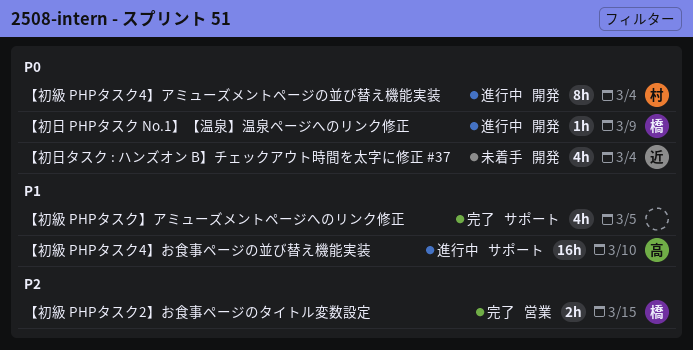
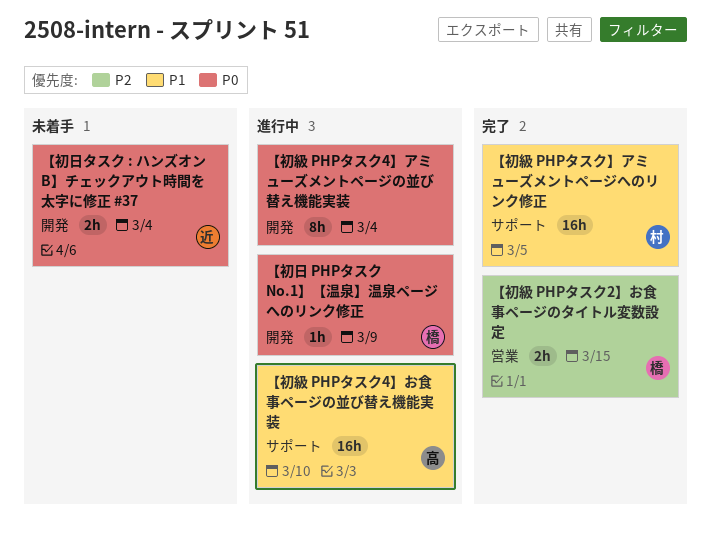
【初日タスク : ハンズオン B】チェックアウト時間を太字に修正 #37, estimate: 4h -> 2h
【初級 PHPタスク4】アミューズメントページの並び替え機能実装, owner: 村 -> none
【初級 PHPタスク】アミューズメントページへのリンク修正, owner: none -> 村
【初級 PHPタスク】アミューズメントページへのリンク修正, estimate: 4h -> 16h

